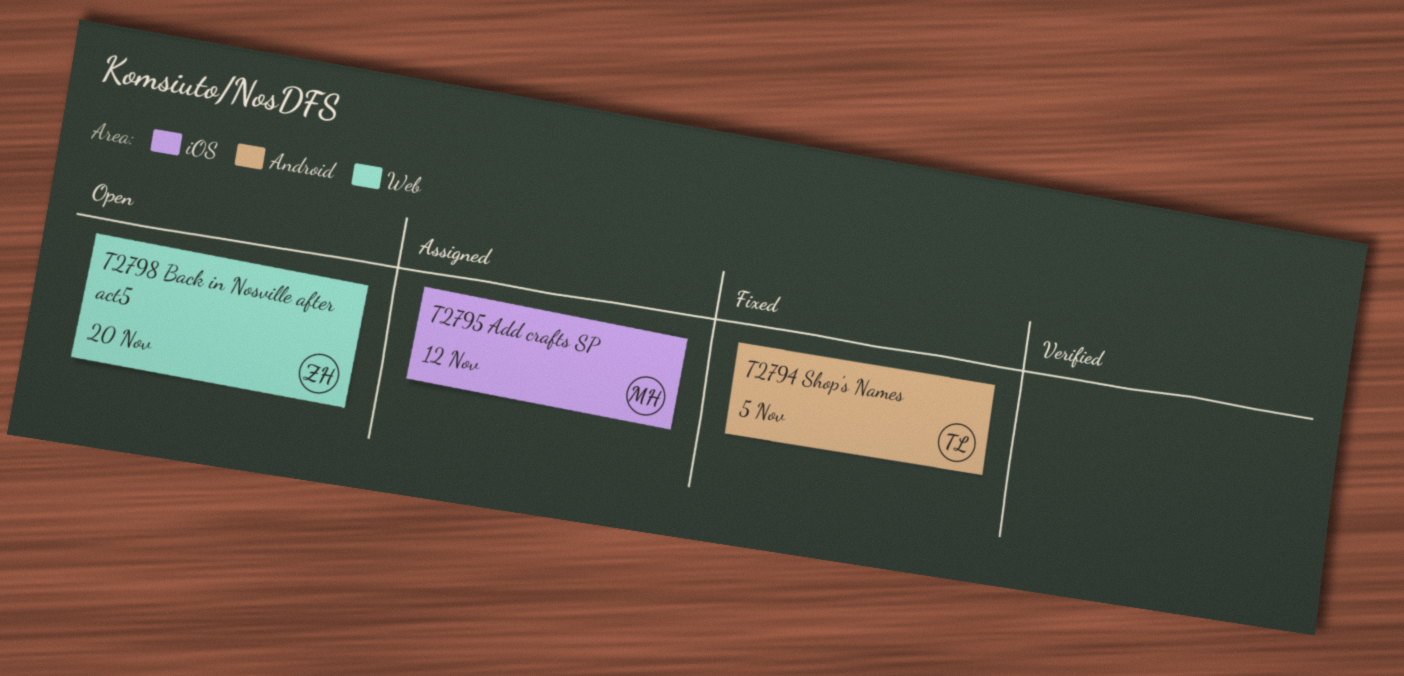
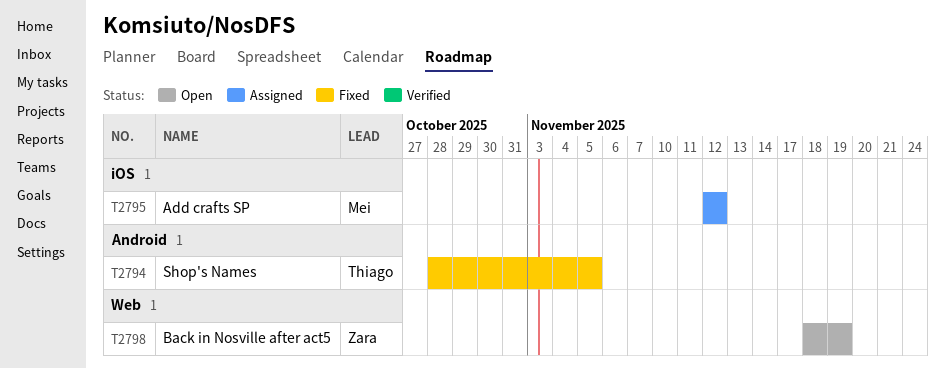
T2798, due: Nov 20 -> Nov 19

